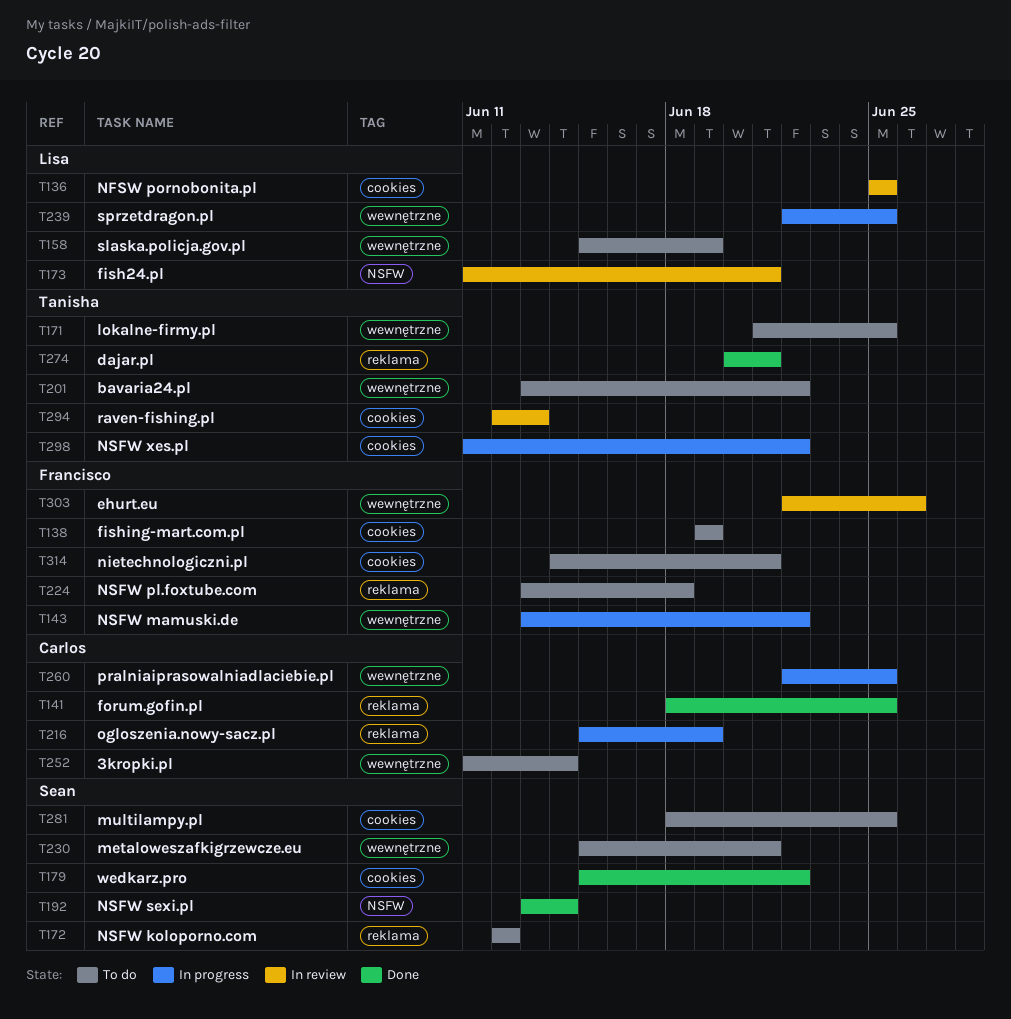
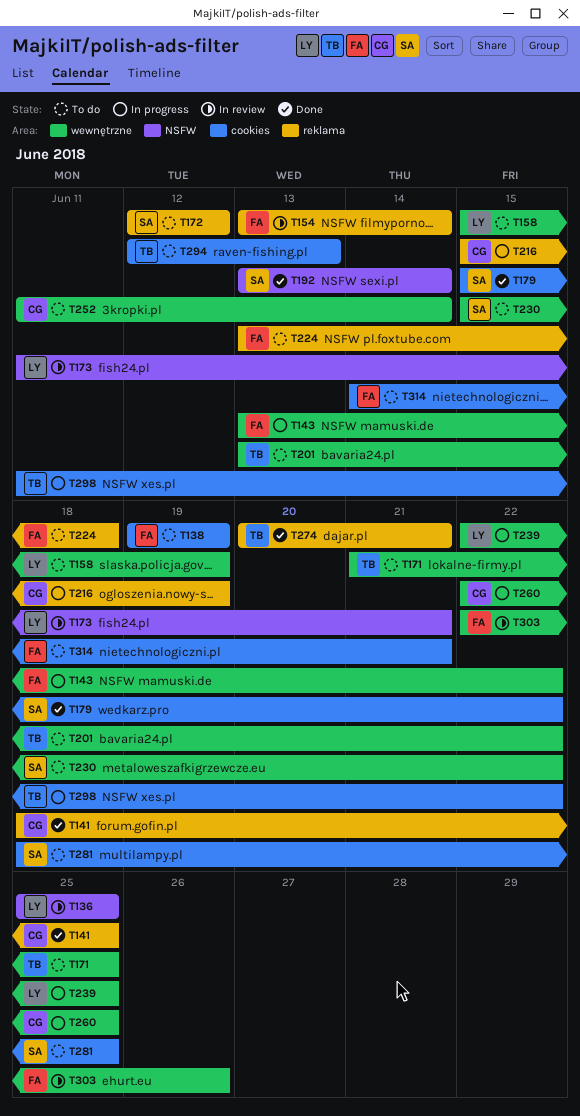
T136, label: cookies -> NSFW
T154: none -> present
T230, due: Jun 21 -> Jun 22
T294, status: In review -> To do

